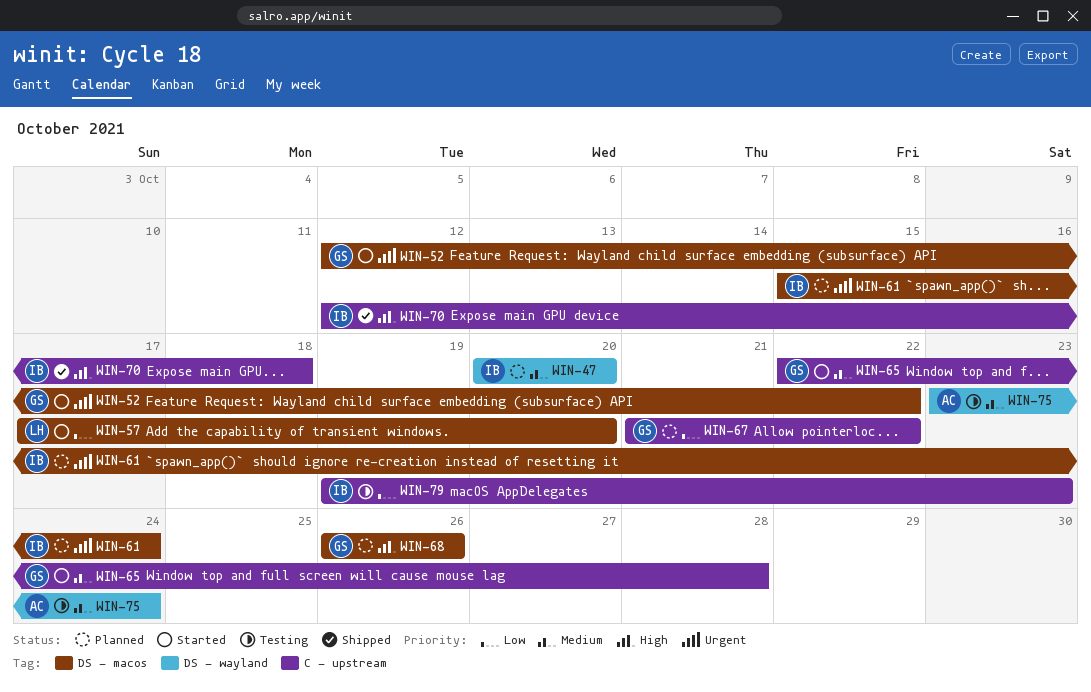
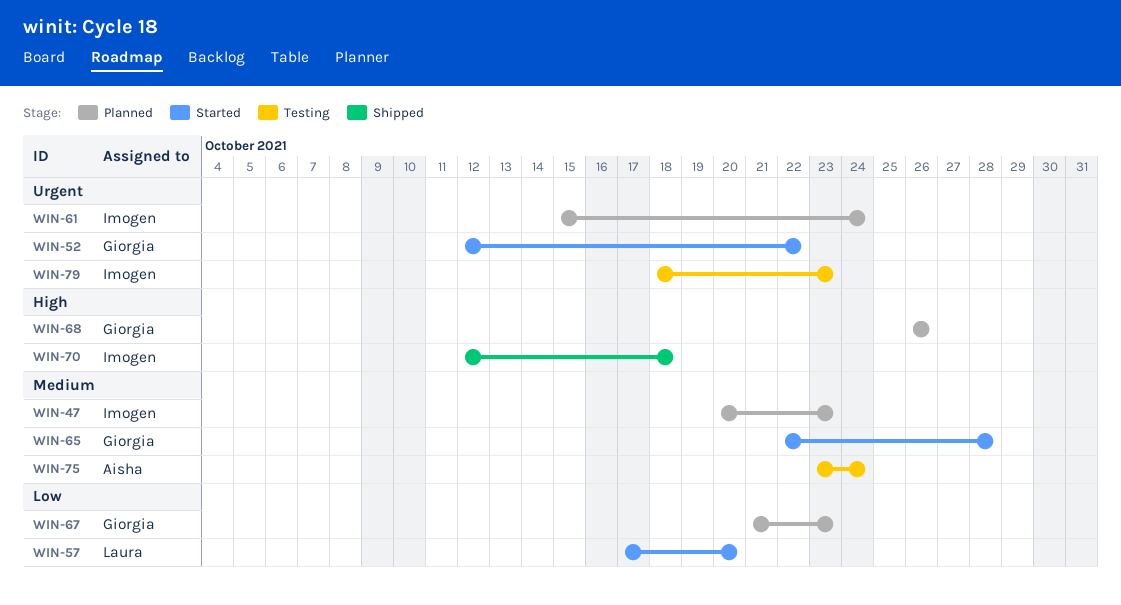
WIN-47, due: Oct 20 -> Oct 23
WIN-67, due: Oct 22 -> Oct 23
WIN-79, priority: Low -> Urgent
WIN-79, start: Oct 19 -> Oct 18

